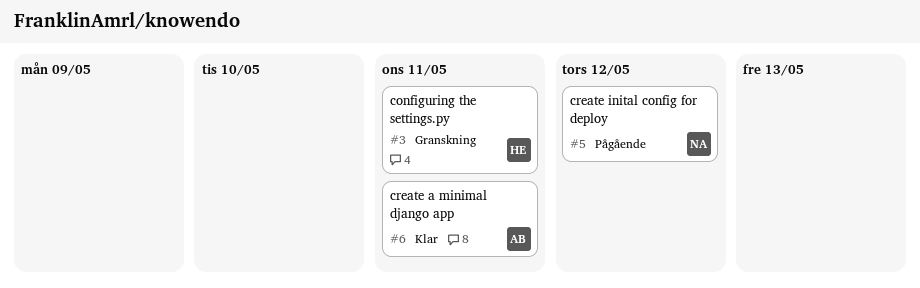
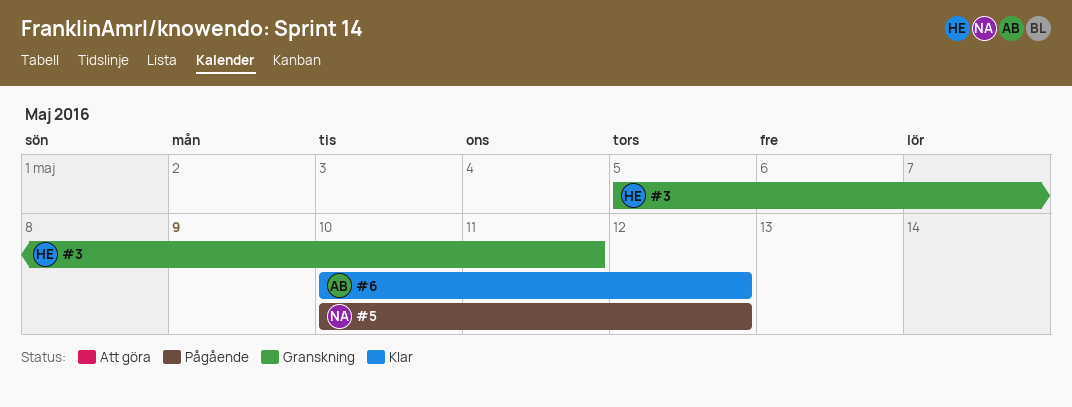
#6, due: May 11 -> May 12

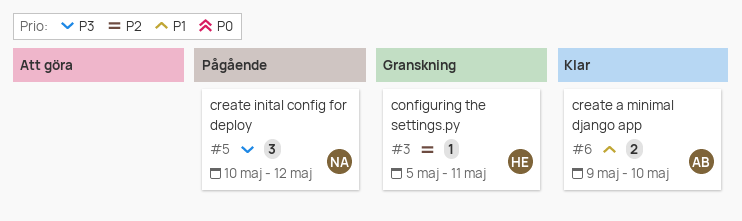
#6, start: May 10 -> May 9
#6, due: May 12 -> May 10

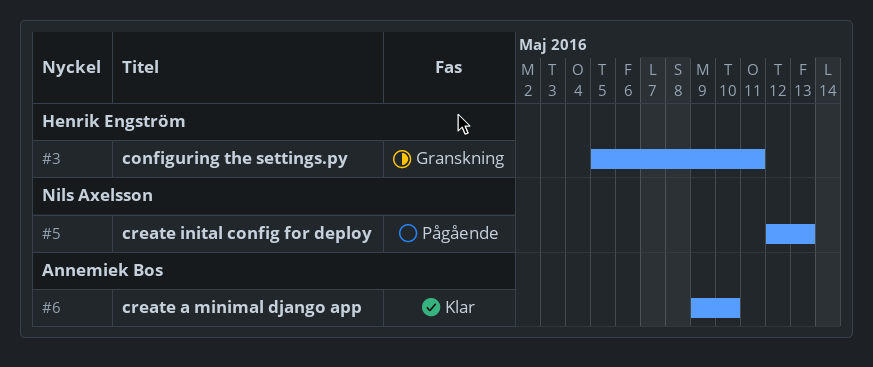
#5, start: May 10 -> May 12
#5, due: May 12 -> May 13

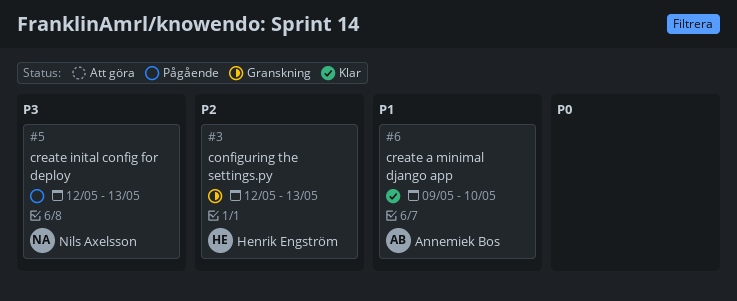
#3, start: May 5 -> May 12
#3, due: May 11 -> May 13

